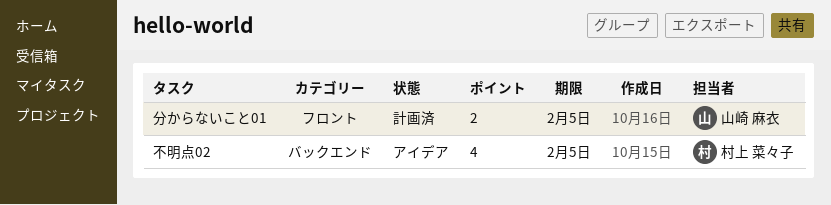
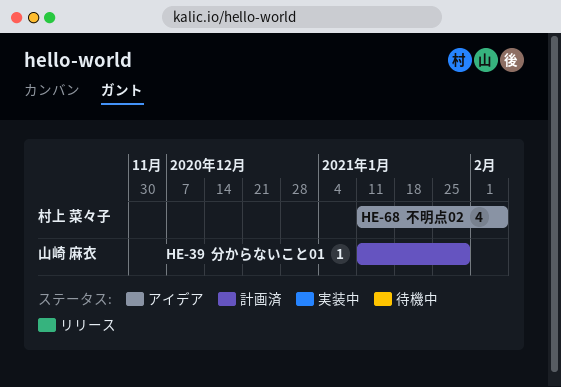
分からないこと01, estimate: 2 -> 1
分からないこと01, due: Feb 5 -> Jan 29

